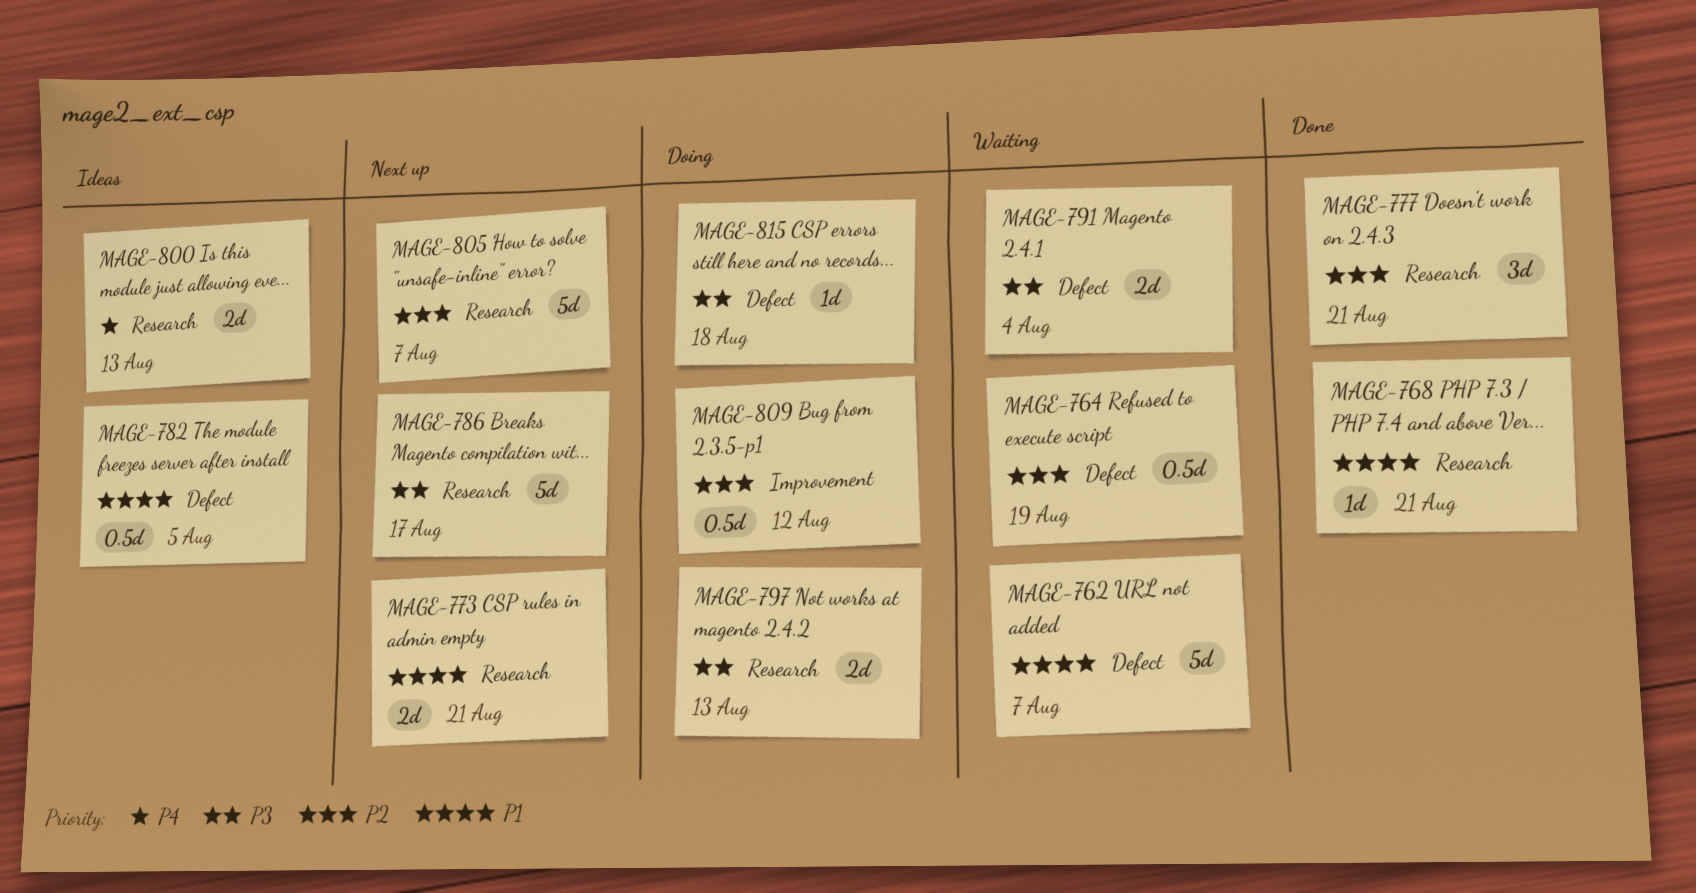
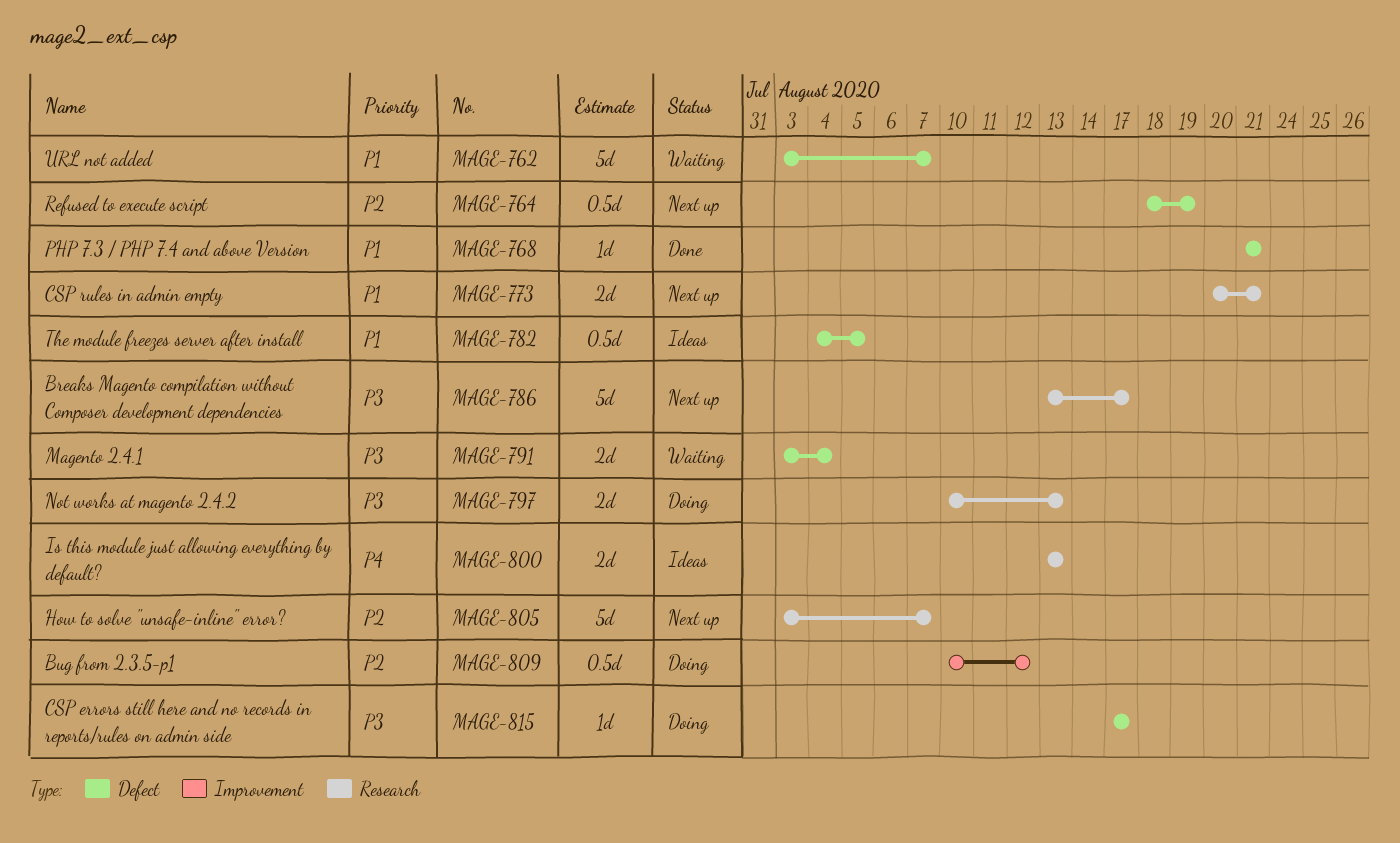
MAGE-764, status: Waiting -> Next up
MAGE-768, label: Research -> Defect
MAGE-777: present -> none
MAGE-815, due: Aug 18 -> Aug 17

